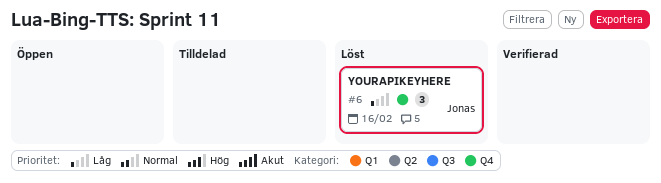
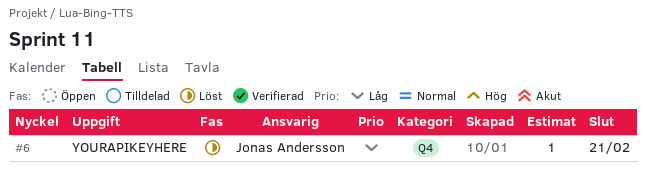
#6, estimate: 3 -> 1
#6, due: Feb 16 -> Feb 21

